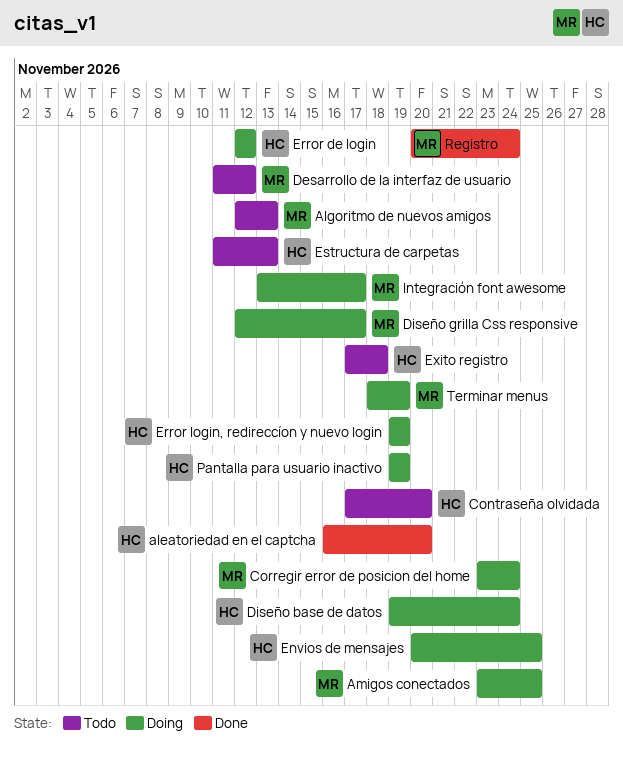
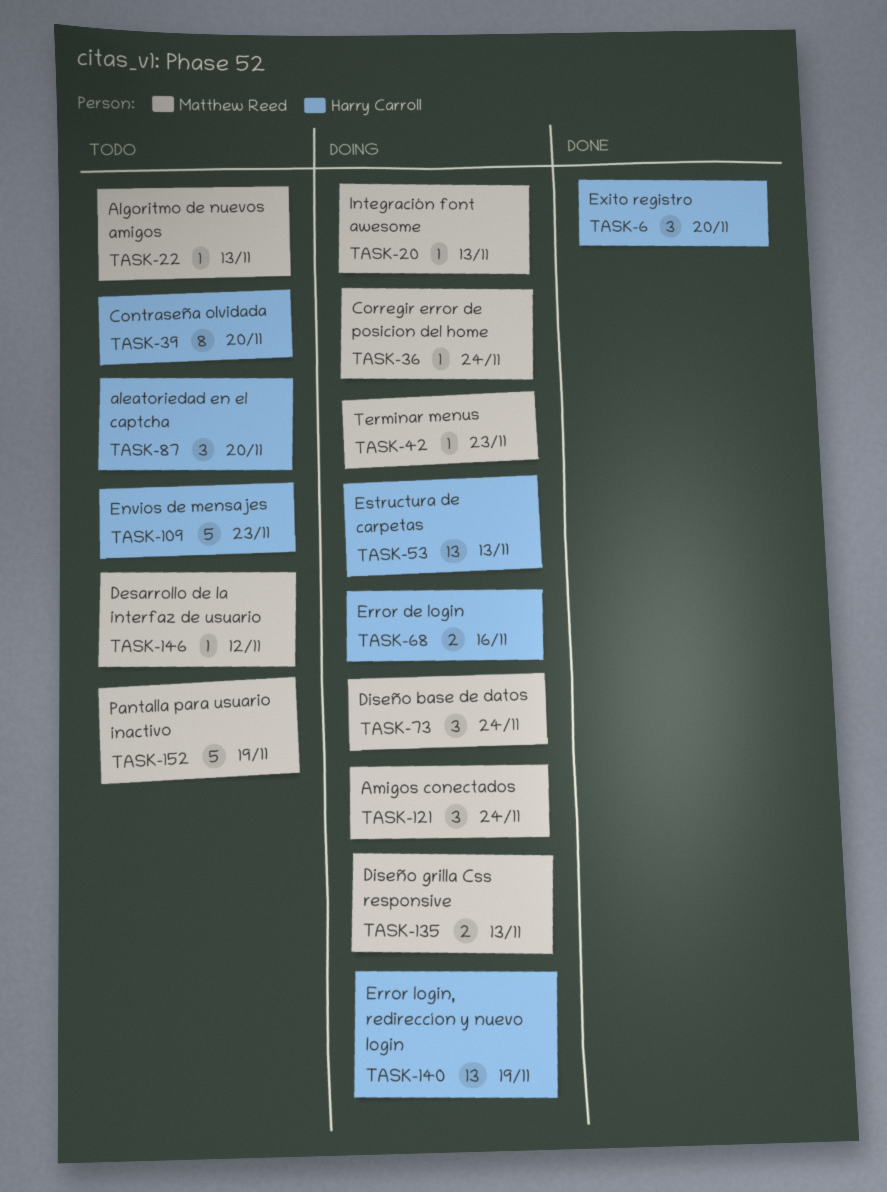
aleatoriedad en el captcha, status: Done -> Todo
Amigos conectados, due: Nov 25 -> Nov 24
Diseño base de datos, owner: Harry Carroll -> Matthew Reed
Diseño grilla Css responsive, due: Nov 17 -> Nov 13
Envios de mensajes, status: Doing -> Todo
Envios de mensajes, due: Nov 25 -> Nov 23
Error de login, due: Nov 12 -> Nov 16
Estructura de carpetas, status: Todo -> Doing
Exito registro, status: Todo -> Done
Exito registro, due: Nov 18 -> Nov 20
Integración font awesome, due: Nov 17 -> Nov 13
Pantalla para usuario inactivo, status: Doing -> Todo
Pantalla para usuario inactivo, owner: Harry Carroll -> Matthew Reed
Registro: present -> none
Terminar menus, due: Nov 19 -> Nov 23

